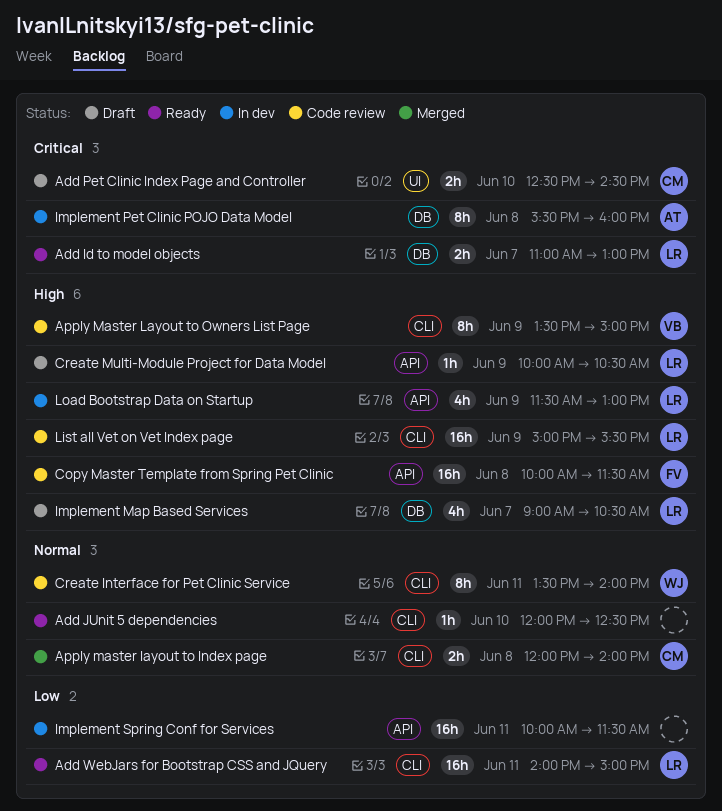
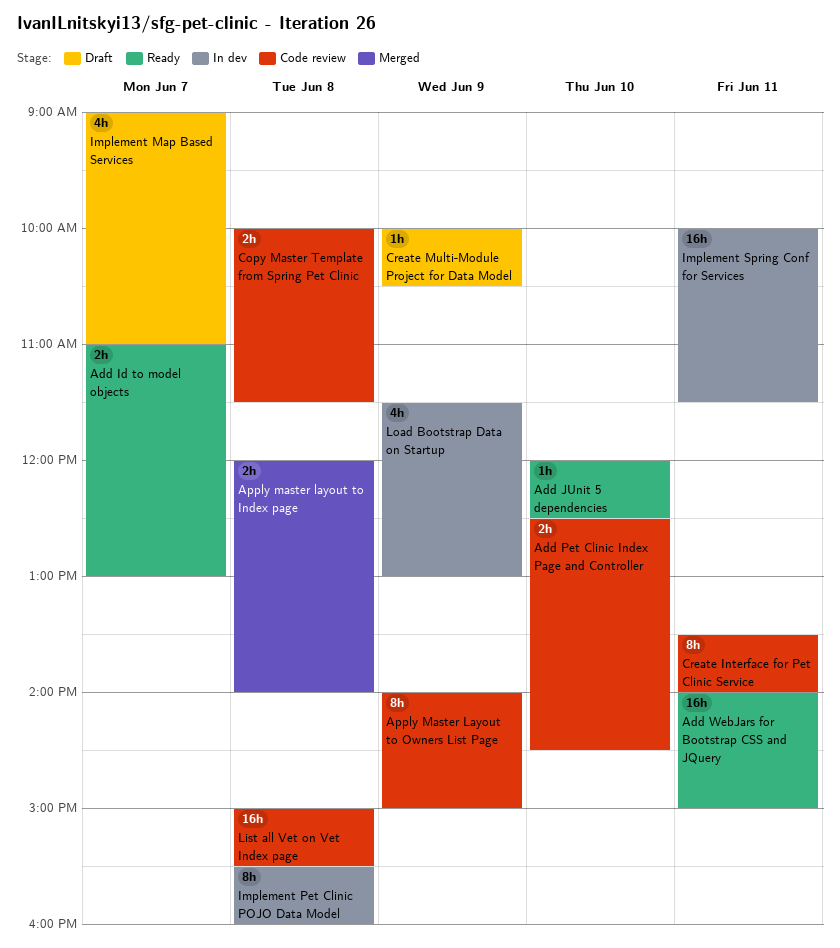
Add Pet Clinic Index Page and Controller, status: Draft -> Code review
Apply Master Layout to Owners List Page, begins: 13:30 -> 14:00
Copy Master Template from Spring Pet Clinic, estimate: 16h -> 2h
Implement Map Based Services, ends: 10:30 -> 11:00
List all Vet on Vet Index page, day: Jun 9 -> Jun 8

